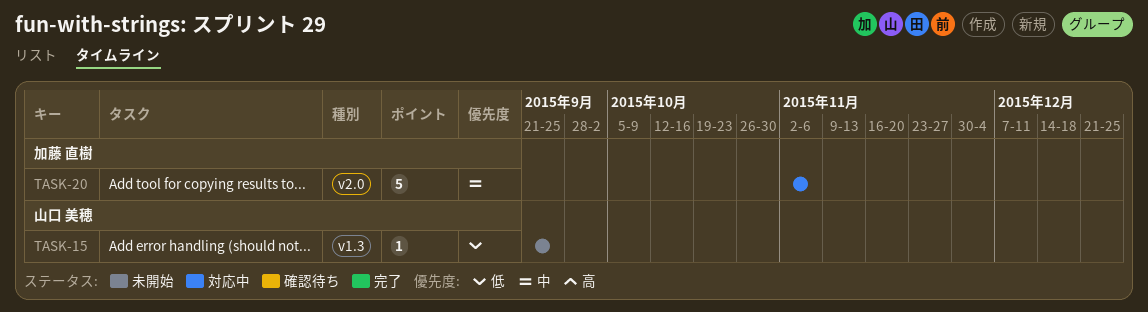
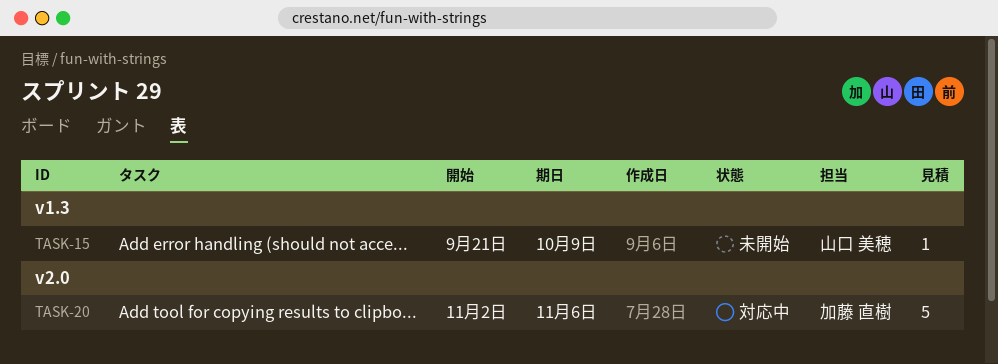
TASK-15, due: Sep 25 -> Oct 9

